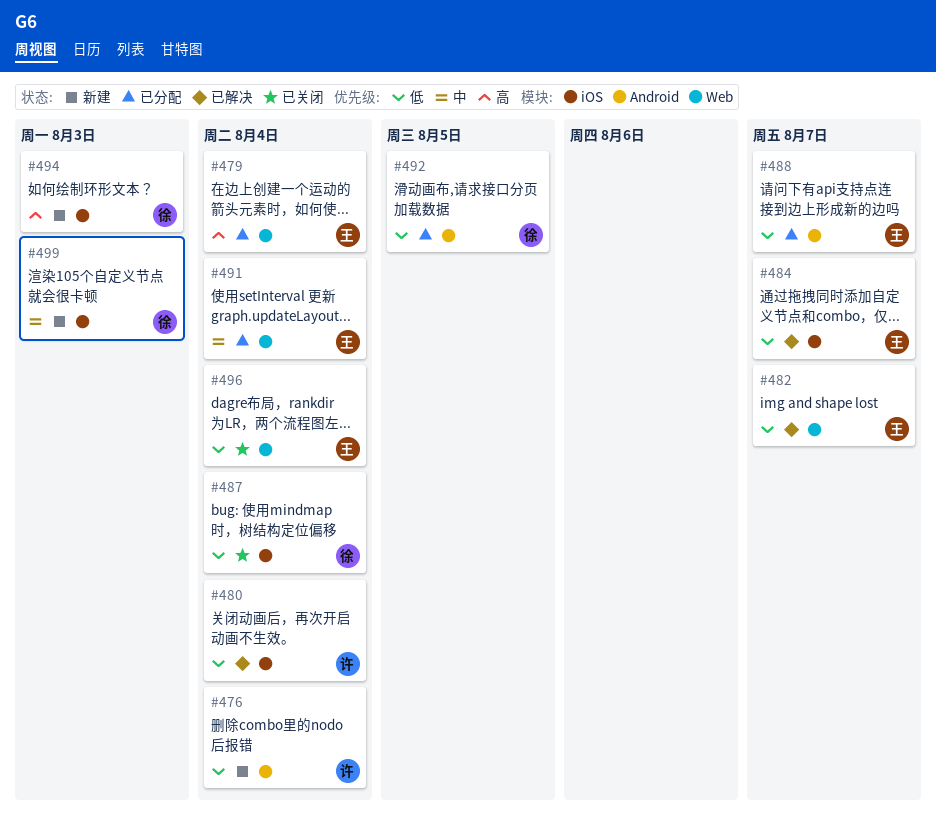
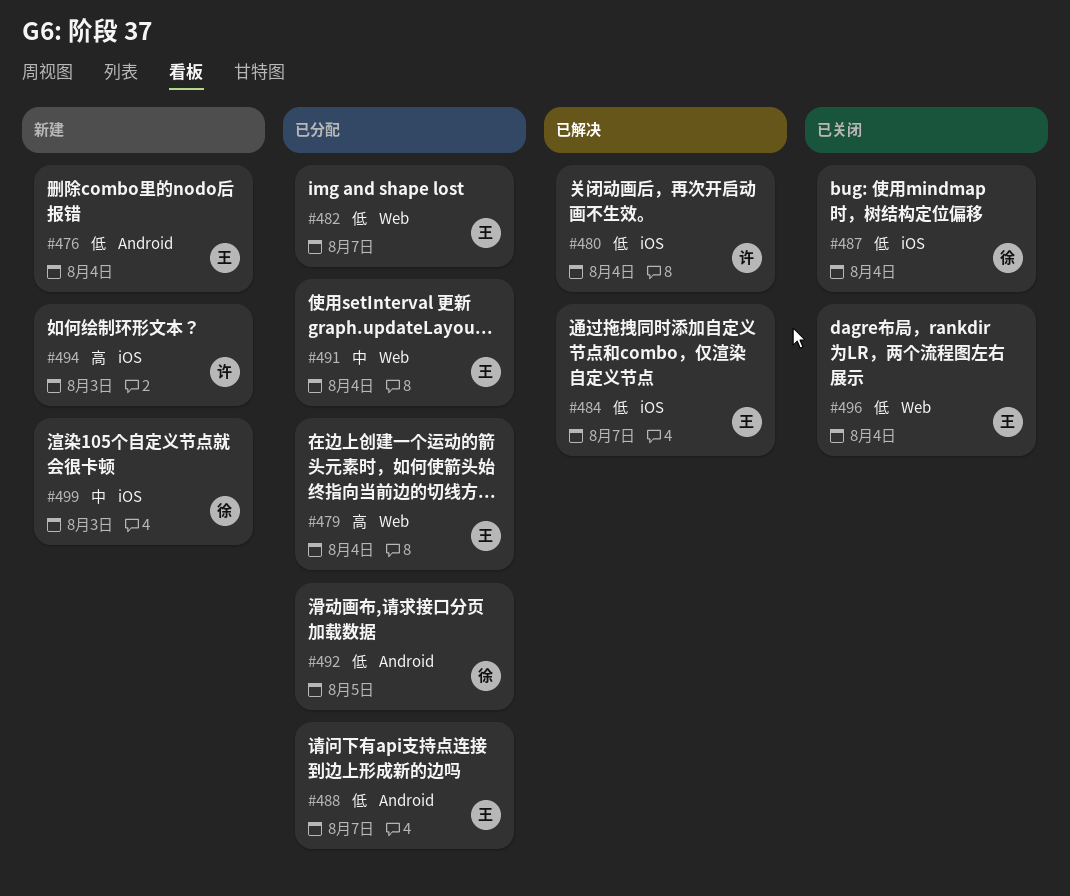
#476, owner: 许 -> 王
#482, status: 已解决 -> 已分配
#494, owner: 徐 -> 许

